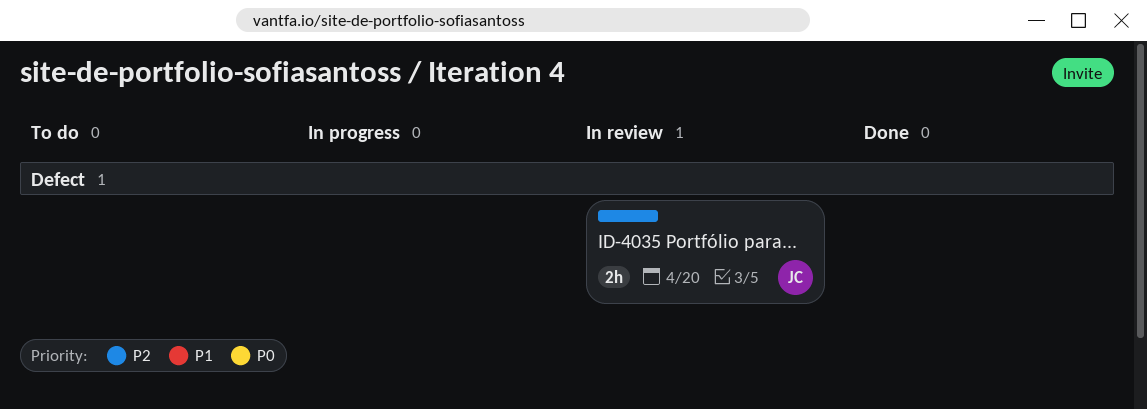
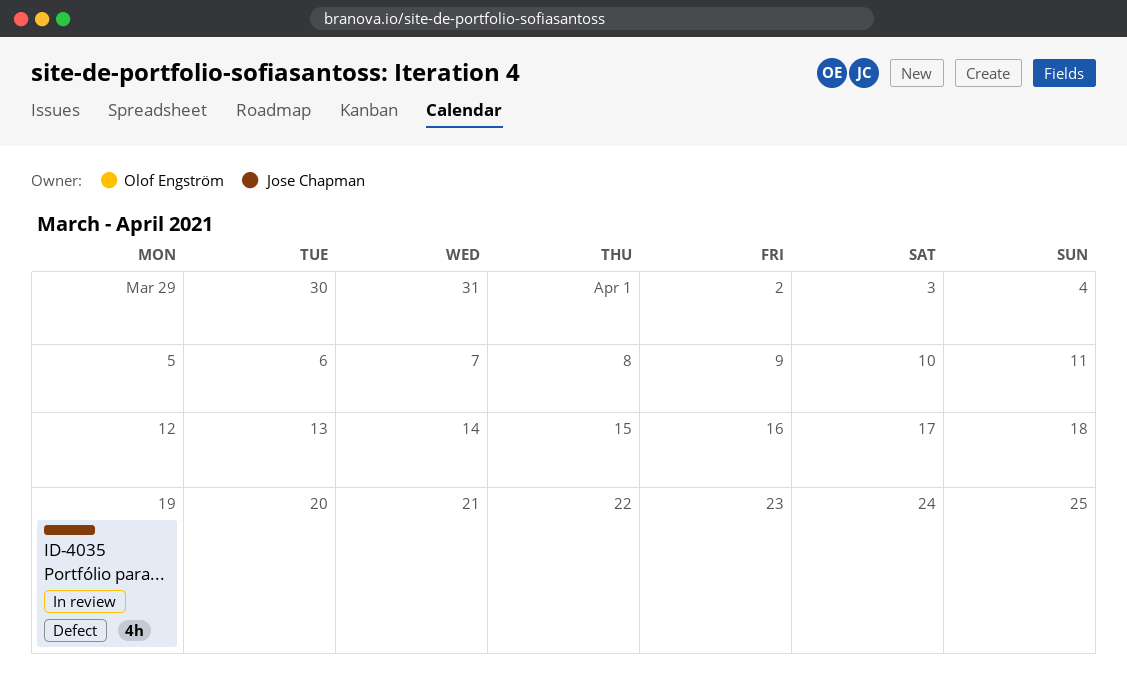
ID-4035, estimate: 2h -> 4h
ID-4035, due: Apr 20 -> Apr 19

